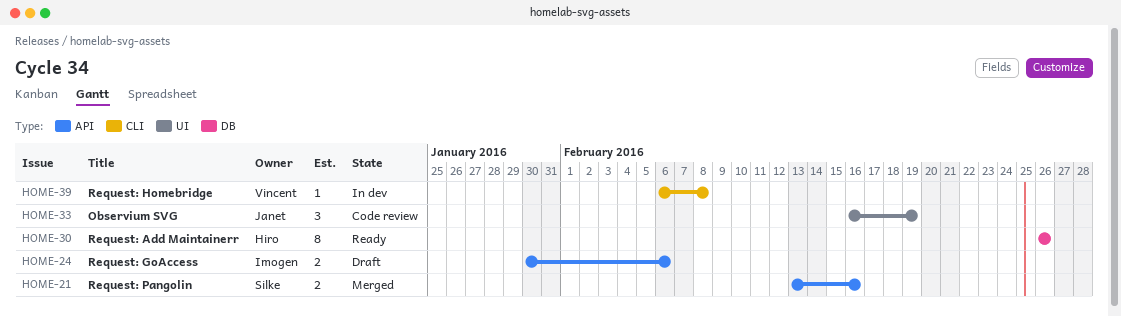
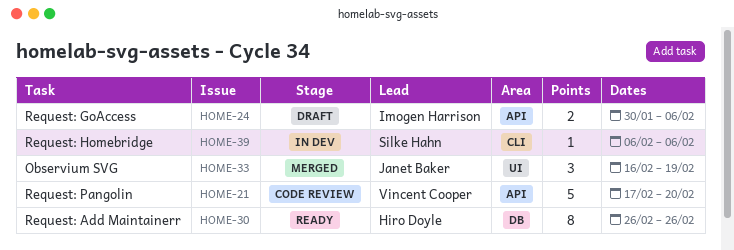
HOME-21, status: Merged -> Code review
HOME-21, owner: Silke Hahn -> Vincent Cooper
HOME-21, estimate: 2 -> 5
HOME-21, start: Feb 13 -> Feb 17
HOME-21, due: Feb 16 -> Feb 20
HOME-33, status: Code review -> Merged
HOME-39, owner: Vincent Cooper -> Silke Hahn
HOME-39, due: Feb 8 -> Feb 6

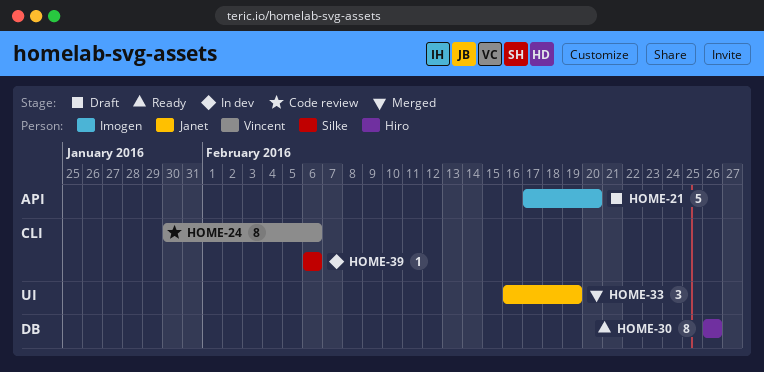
HOME-21, status: Code review -> Draft
HOME-21, owner: Vincent Cooper -> Imogen Harrison
HOME-24, status: Draft -> Code review
HOME-24, owner: Imogen Harrison -> Vincent Cooper
HOME-24, label: API -> CLI
HOME-24, estimate: 2 -> 8

